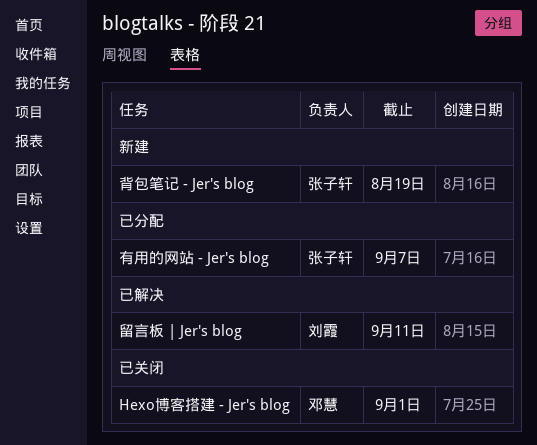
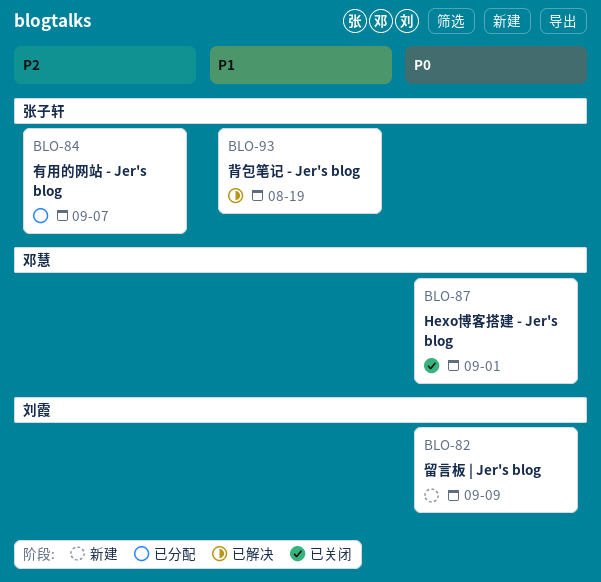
留言板 | Jer's blog, status: 已解决 -> 新建
留言板 | Jer's blog, due: Sep 11 -> Sep 9
背包笔记 - Jer's blog, status: 新建 -> 已解决

